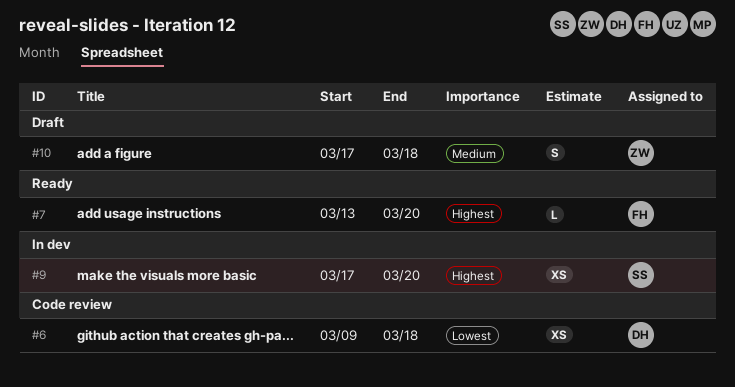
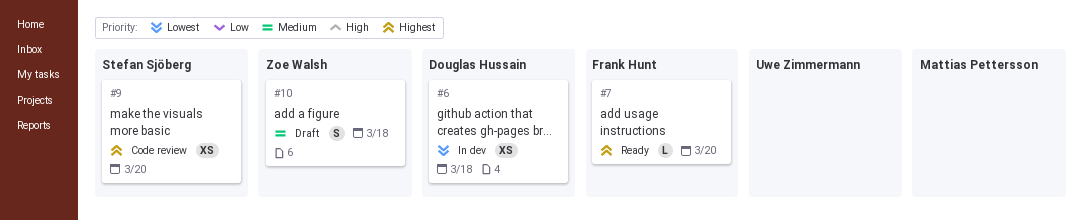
#6, status: Code review -> In dev
#9, status: In dev -> Code review

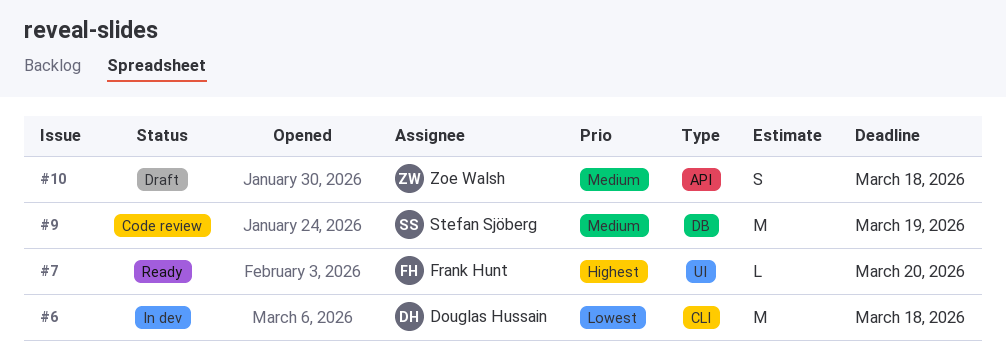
#6, estimate: XS -> M
#9, priority: Highest -> Medium
#9, estimate: XS -> M
#9, due: Mar 20 -> Mar 19

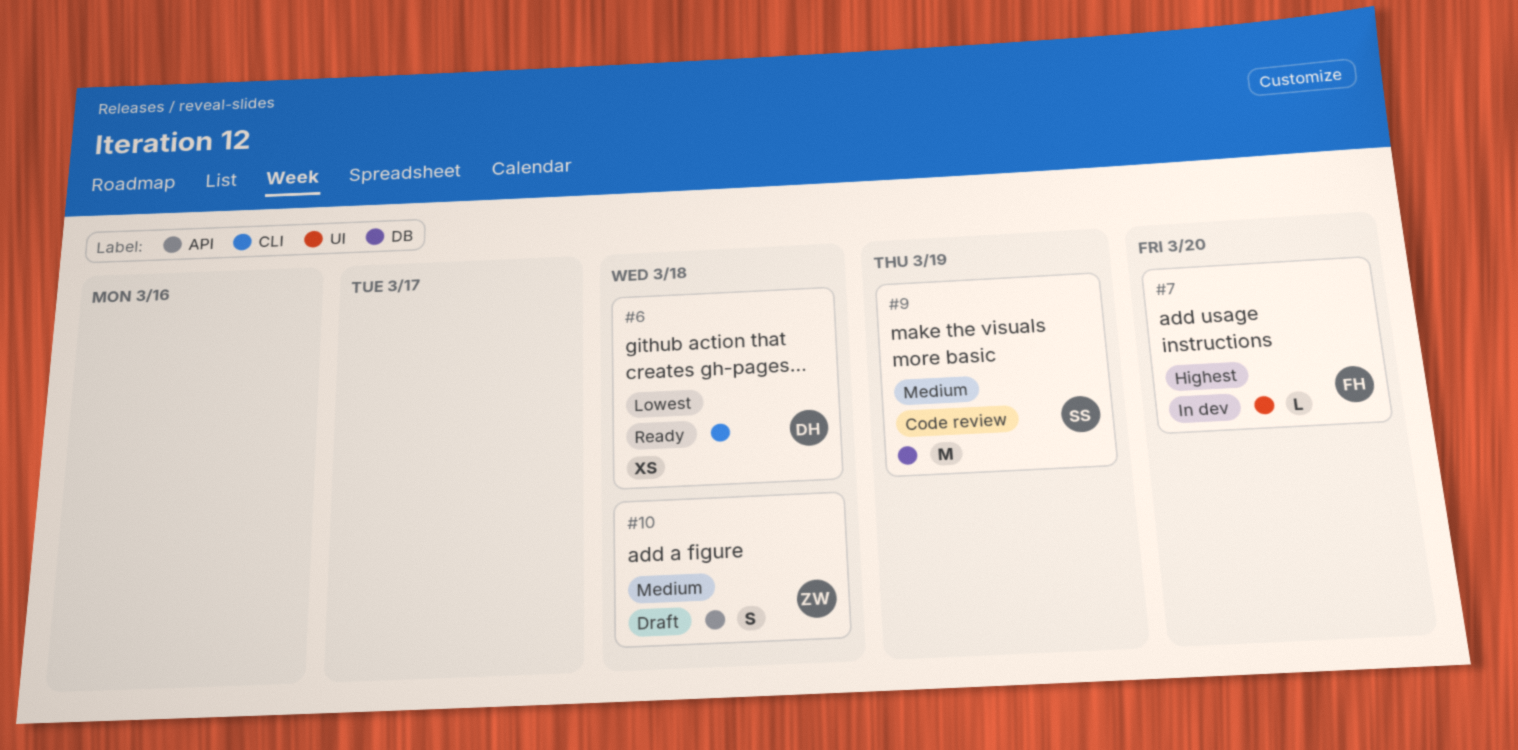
#6, status: In dev -> Ready
#6, estimate: M -> XS
#7, status: Ready -> In dev

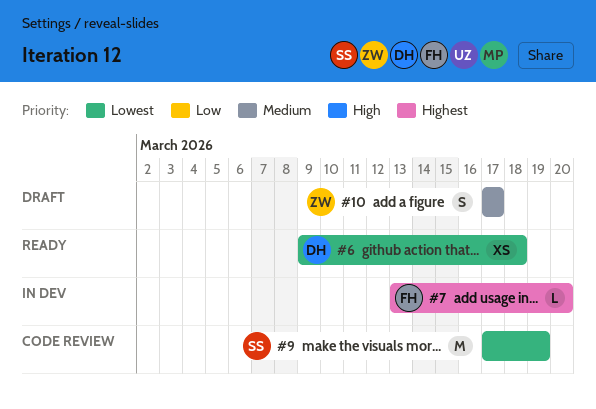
#9, priority: Medium -> Lowest
#10, due: Mar 18 -> Mar 17

